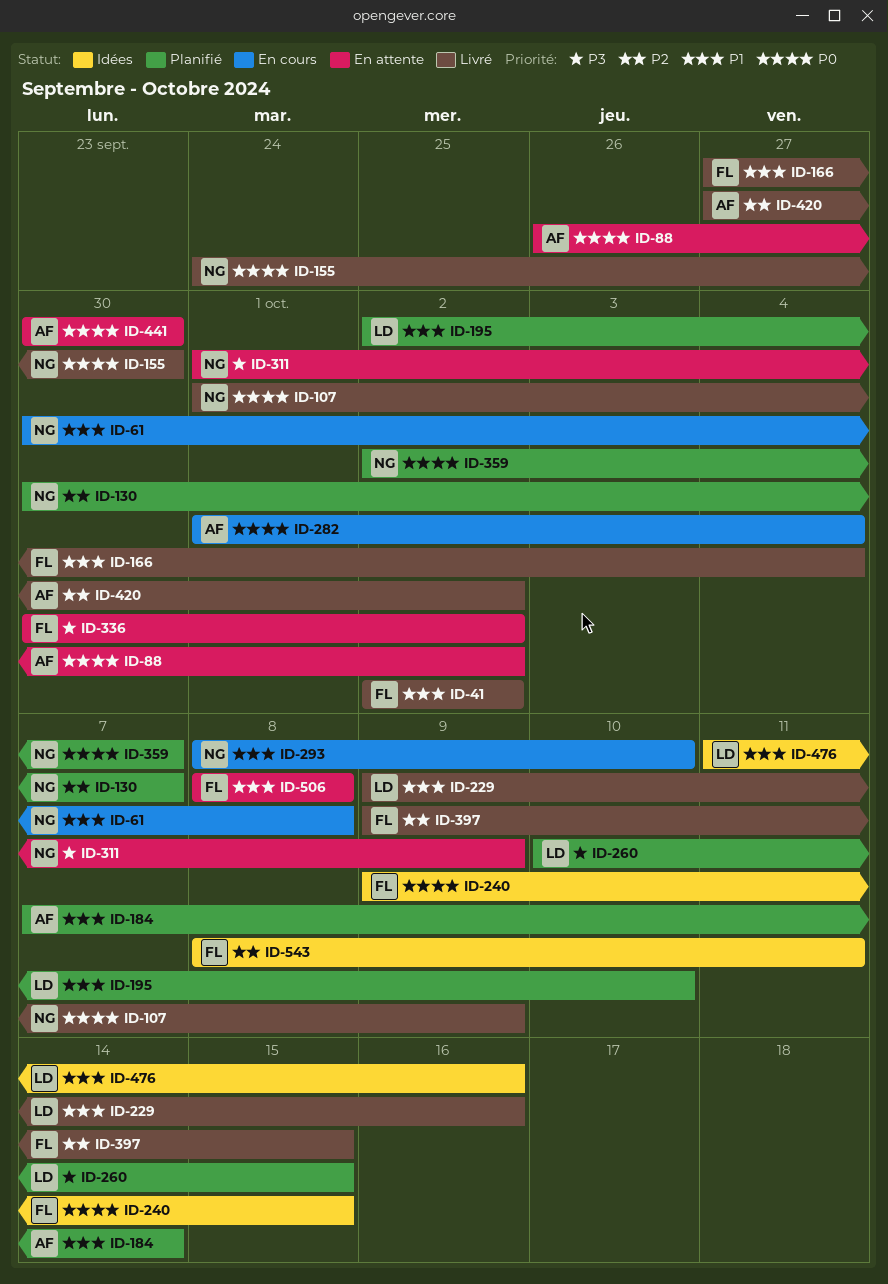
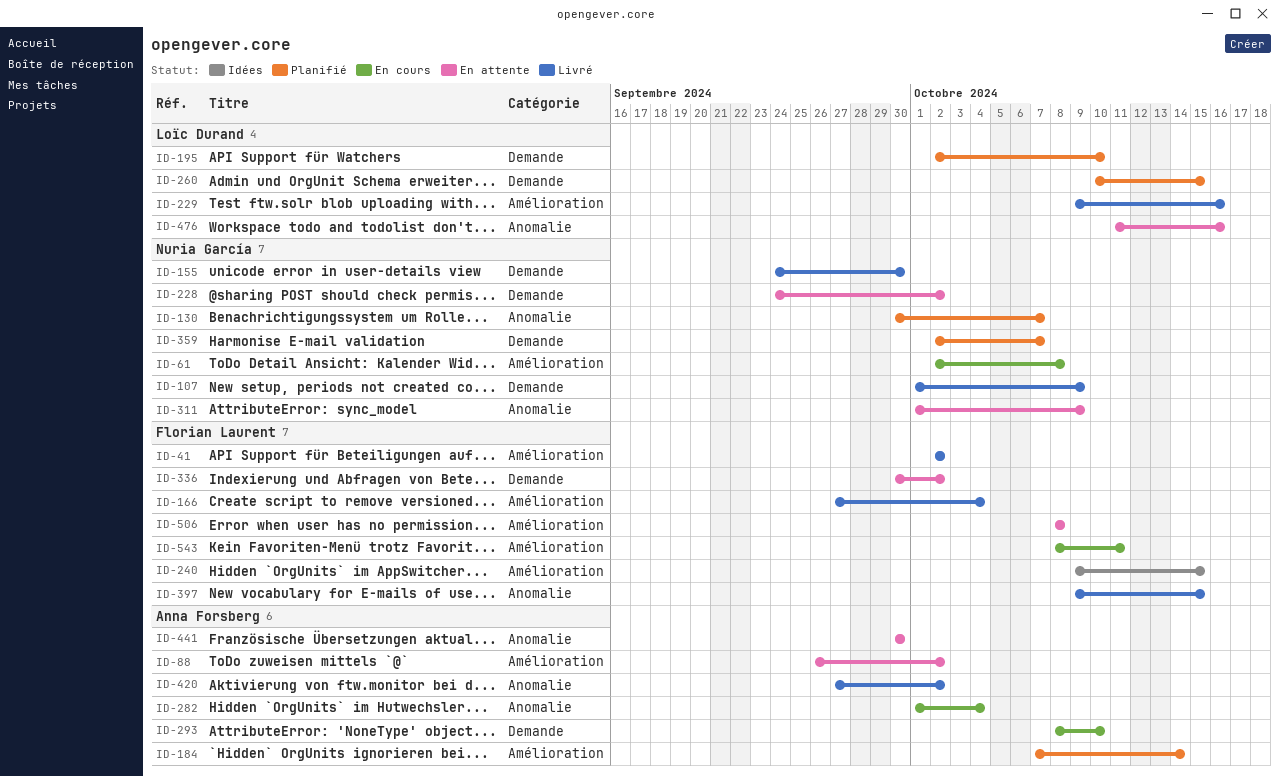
ID-61, start: Sep 30 -> Oct 2
ID-228: none -> present
ID-293, owner: Nuria García -> Anna Forsberg
ID-476, status: Idées -> En attente
ID-543, status: Idées -> En cours

